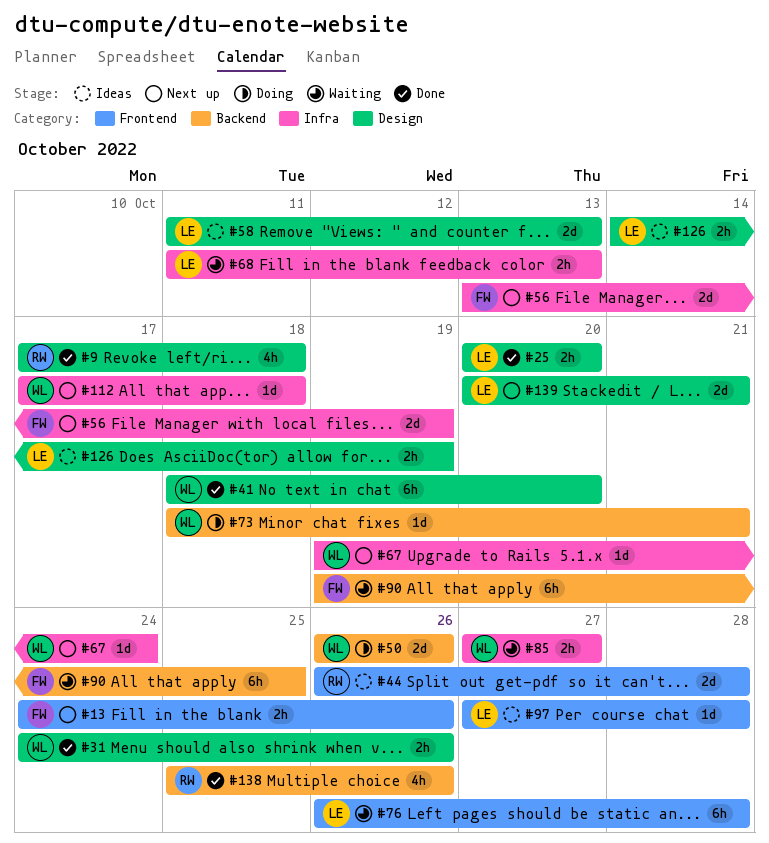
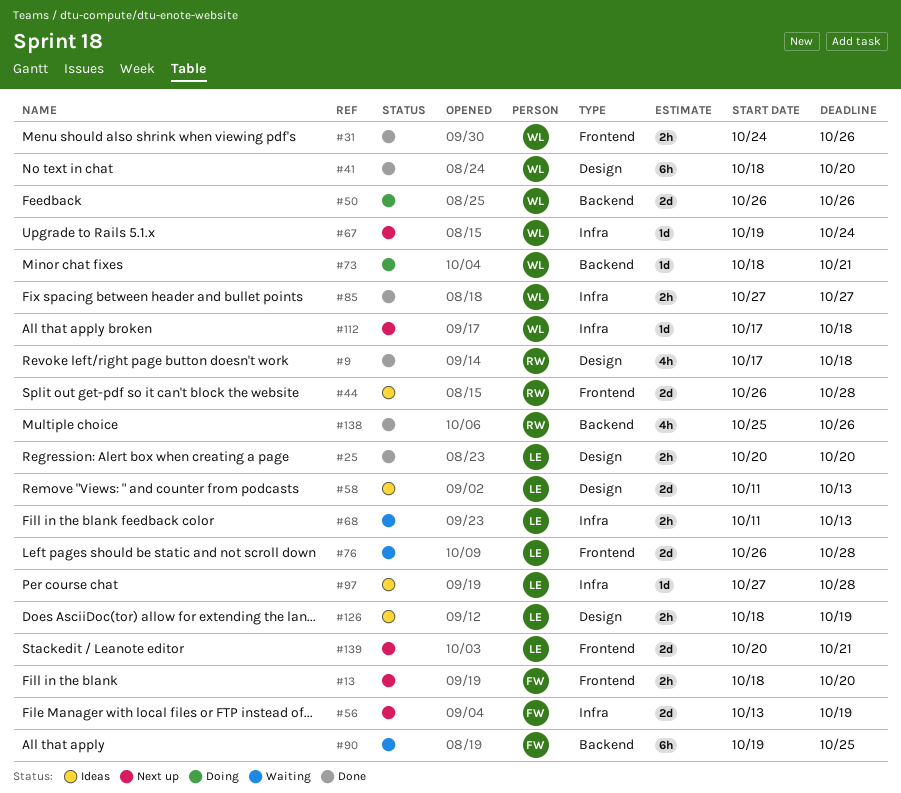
#13, start: Oct 24 -> Oct 18
#13, due: Oct 26 -> Oct 20
#31, label: Design -> Frontend
#76, estimate: 6h -> 2d
#85, status: Waiting -> Done
#97, label: Frontend -> Infra
#126, start: Oct 14 -> Oct 18
#139, label: Design -> Frontend

